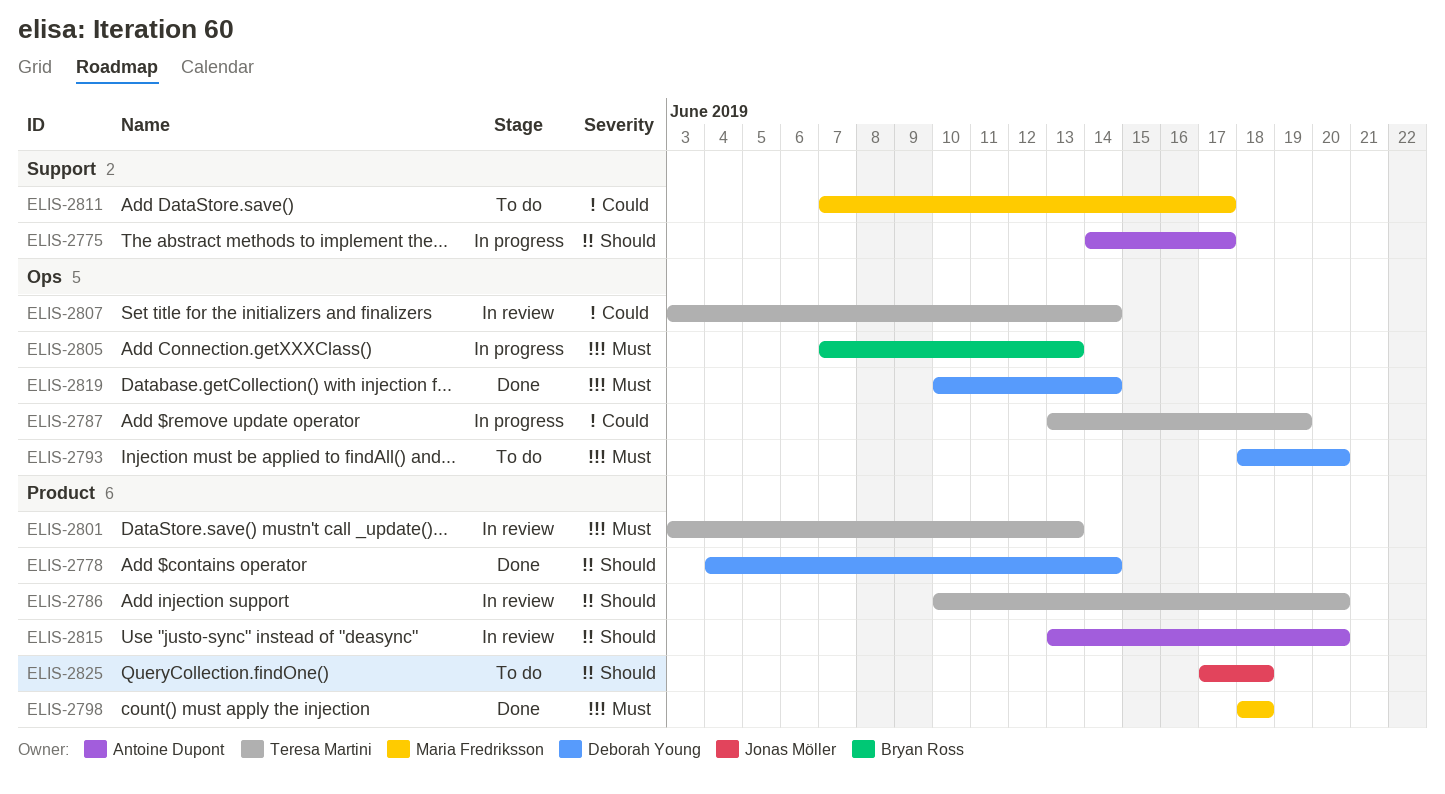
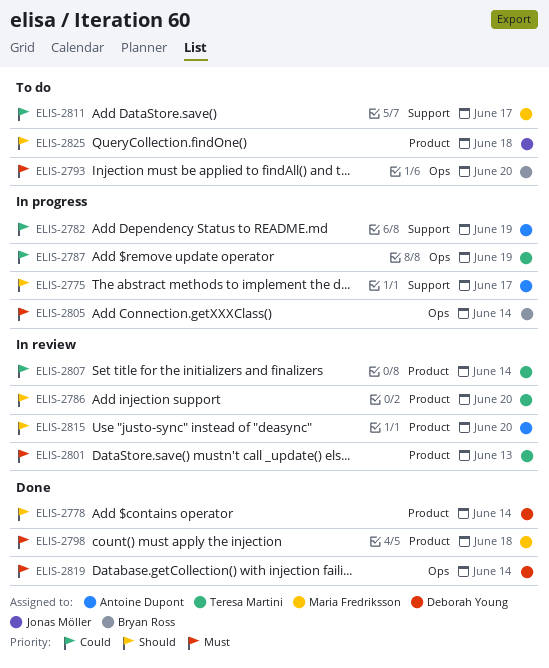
ELIS-2782: none -> present
ELIS-2793, owner: Deborah Young -> Bryan Ross
ELIS-2805, due: Jun 13 -> Jun 14
ELIS-2807, label: Ops -> Product

